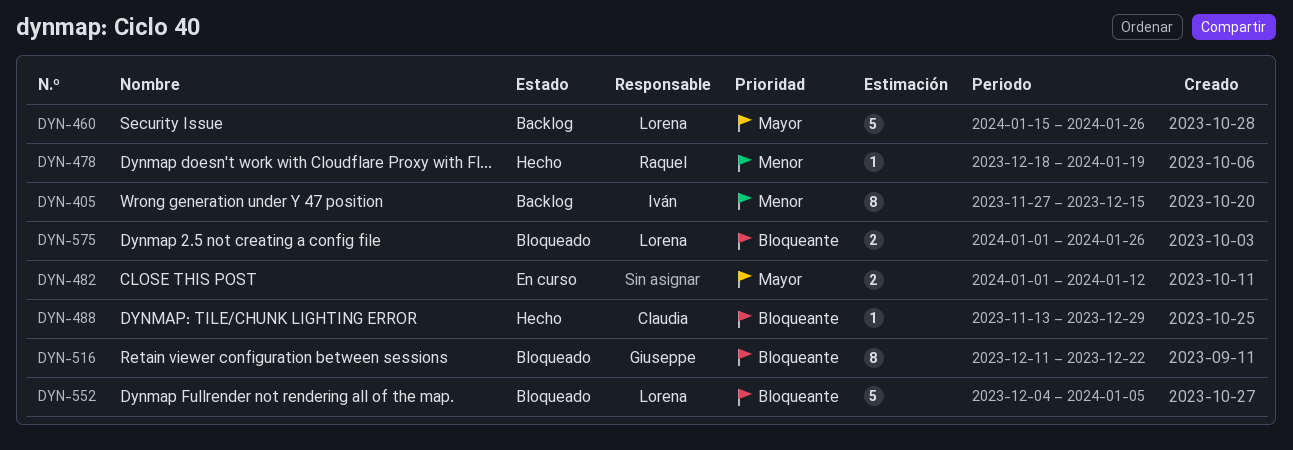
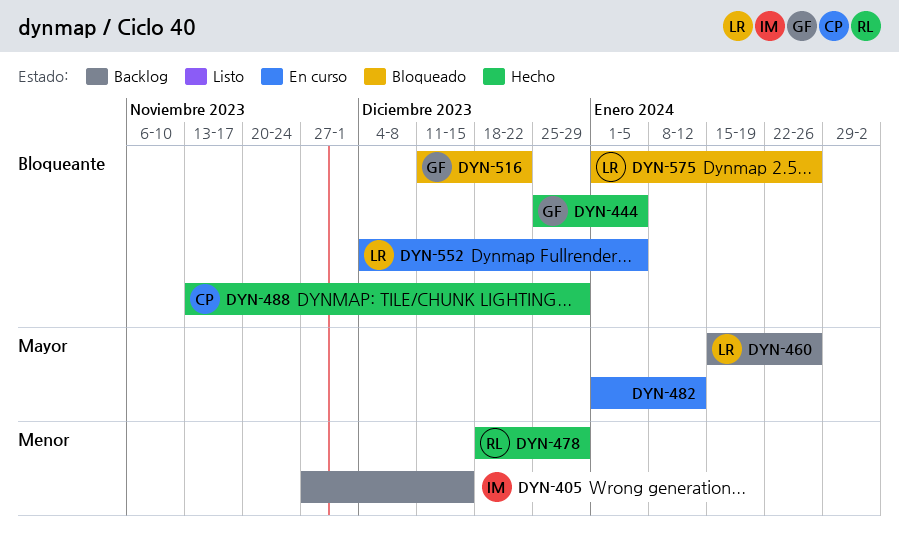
DYN-444: none -> present
DYN-478, due: Jan 19 -> Dec 29
DYN-552, status: Bloqueado -> En curso

